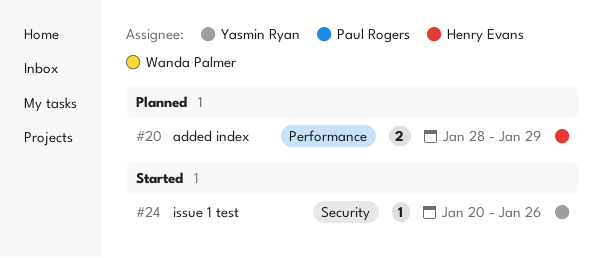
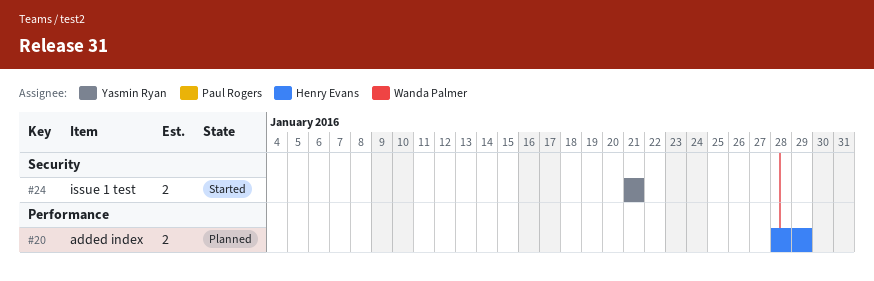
#24, estimate: 1 -> 2
#24, start: Jan 20 -> Jan 21
#24, due: Jan 26 -> Jan 21

